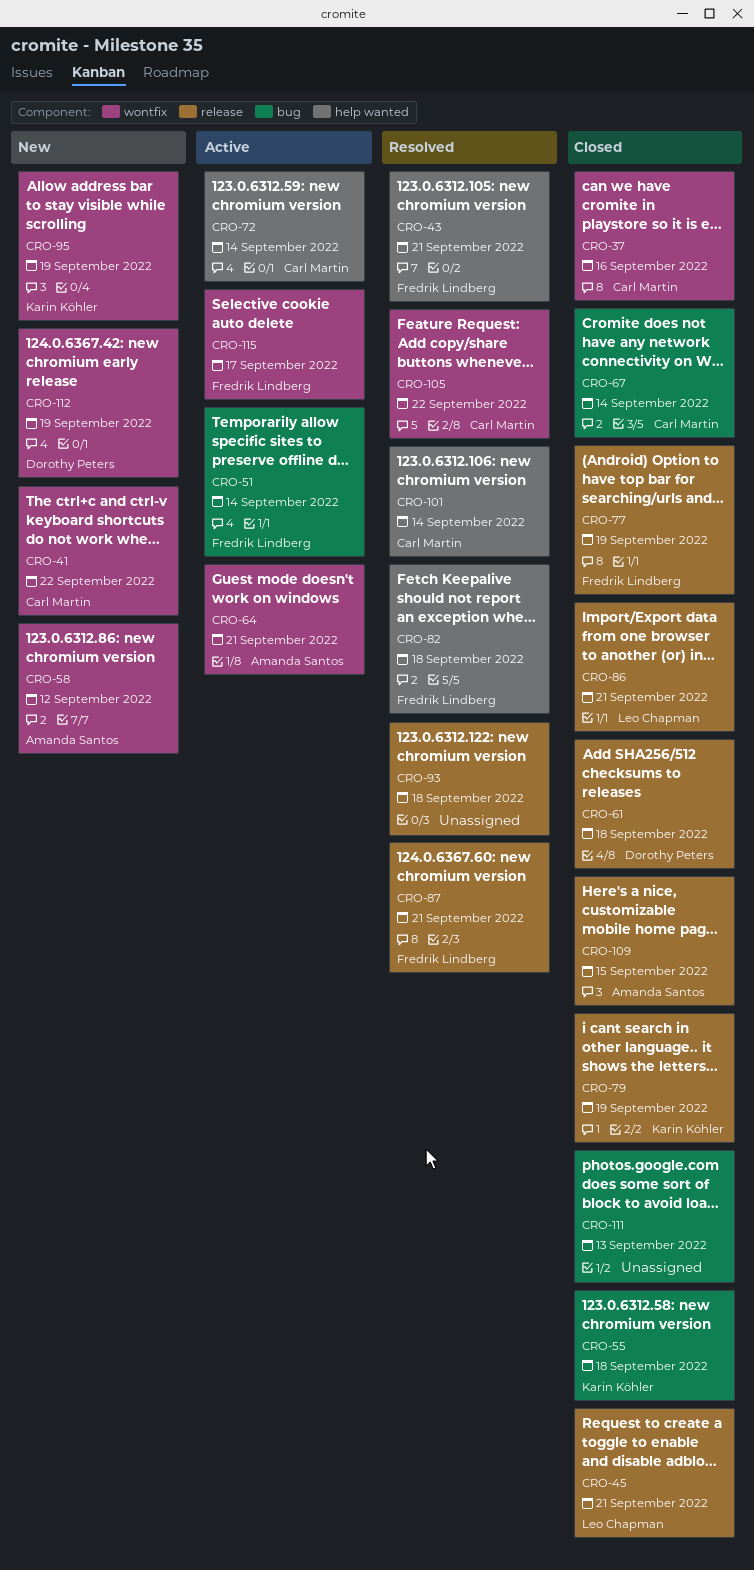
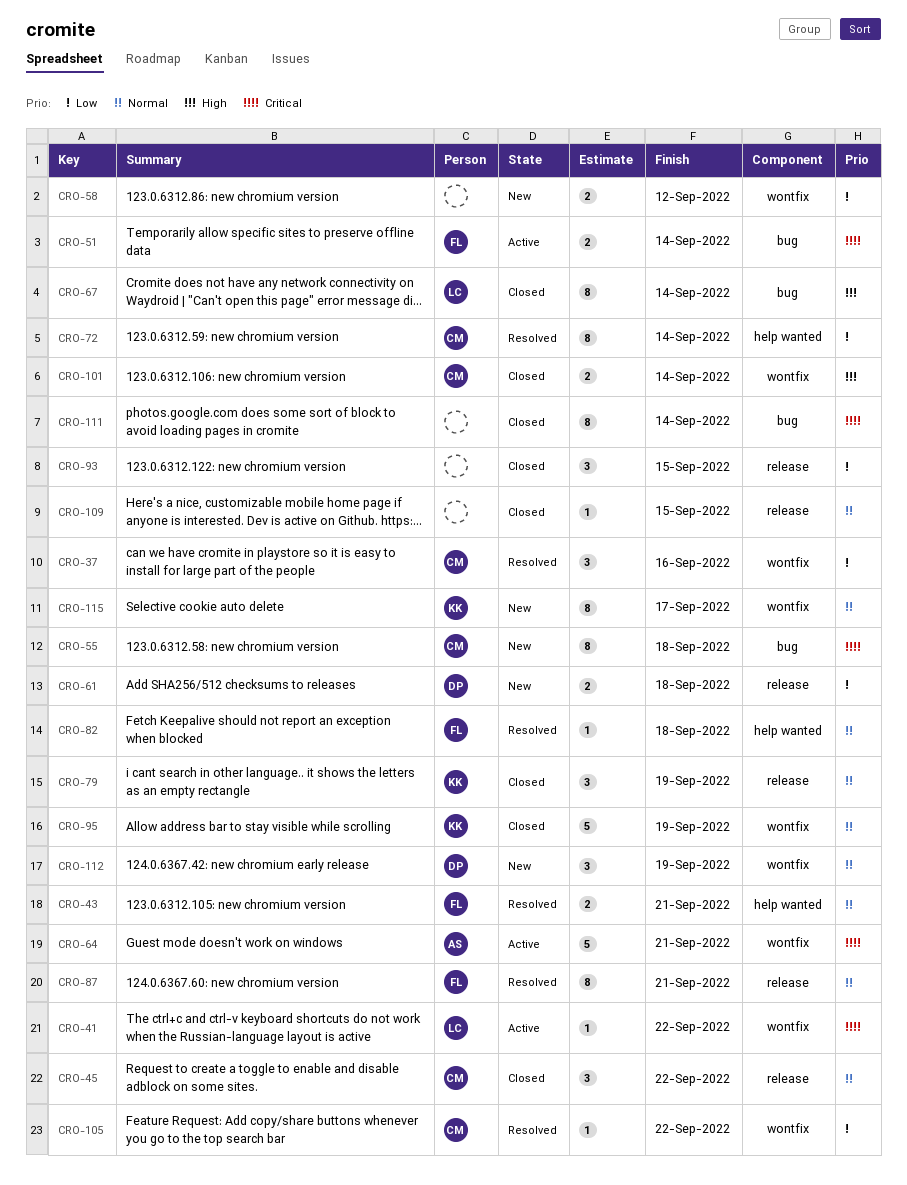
CRO-37, status: Closed -> Resolved
CRO-41, status: New -> Active
CRO-41, owner: Carl Martin -> Leo Chapman
CRO-45, owner: Leo Chapman -> Carl Martin
CRO-45, due: Sep 21 -> Sep 22
CRO-55, status: Closed -> New
CRO-55, owner: Karin Köhler -> Carl Martin
CRO-58, owner: Amanda Santos -> none
CRO-61, status: Closed -> New
CRO-67, owner: Carl Martin -> Leo Chapman
CRO-72, status: Active -> Resolved
CRO-77: present -> none
CRO-86: present -> none
CRO-93, status: Resolved -> Closed
CRO-93, due: Sep 18 -> Sep 15
CRO-95, status: New -> Closed
CRO-101, status: Resolved -> Closed
CRO-101, label: help wanted -> wontfix
CRO-109, owner: Amanda Santos -> none
CRO-111, due: Sep 13 -> Sep 14
CRO-115, status: Active -> New
CRO-115, owner: Fredrik Lindberg -> Karin Köhler

